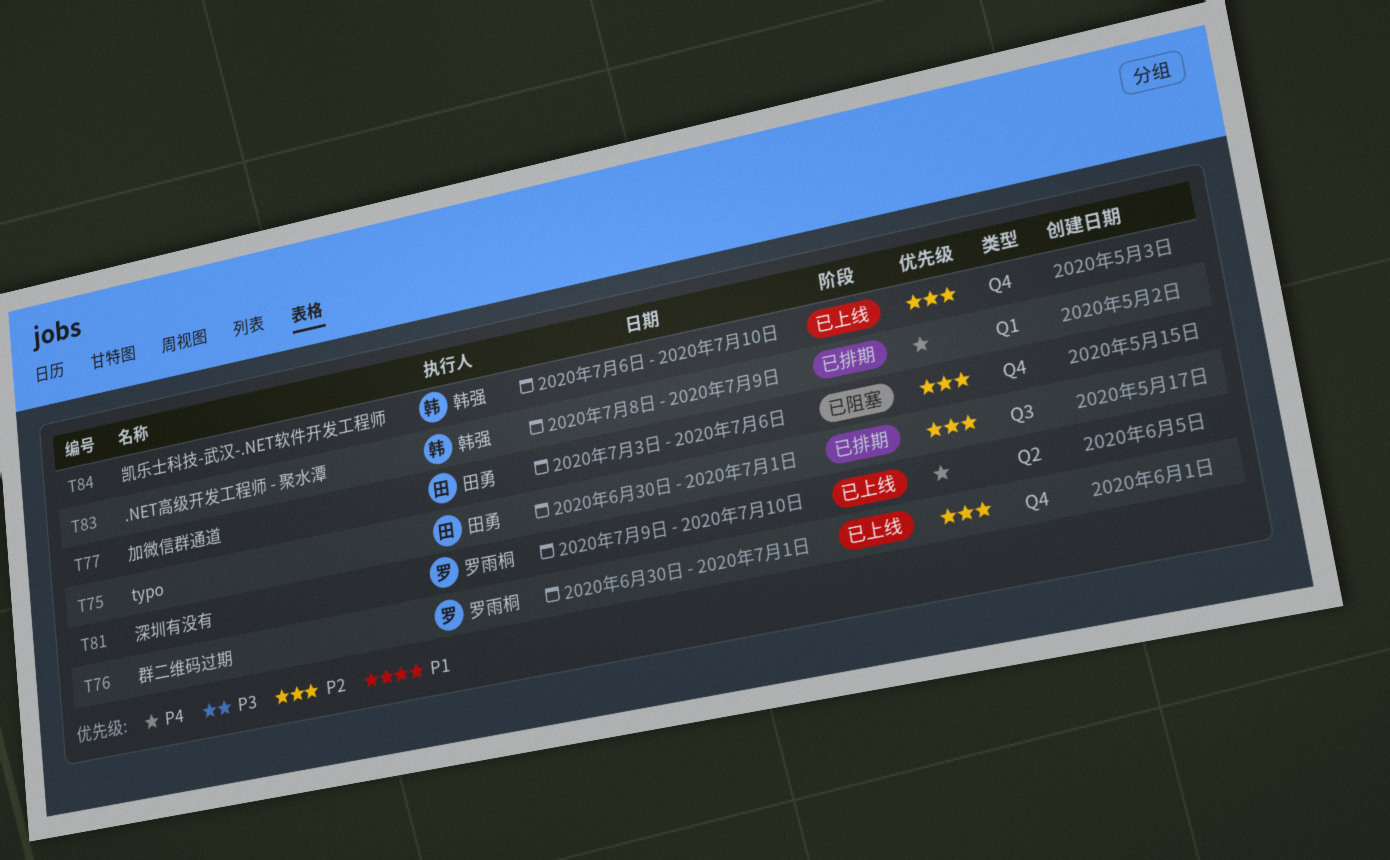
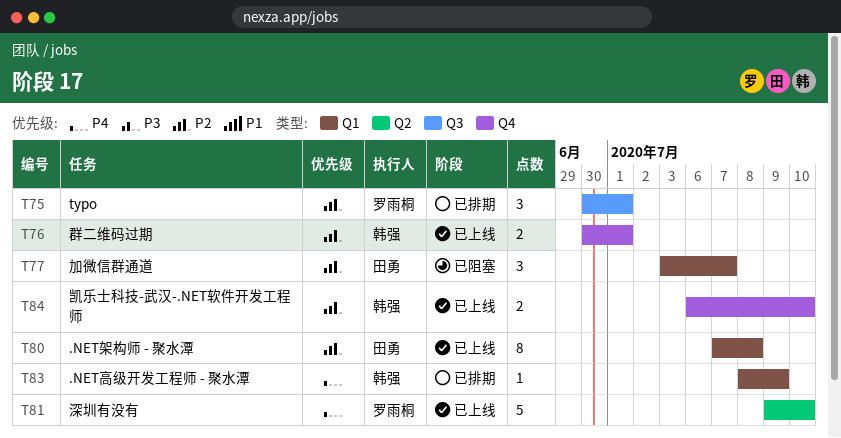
T75, owner: 田勇 -> 罗雨桐
T76, owner: 罗雨桐 -> 韩强
T77, label: Q4 -> Q1
T77, due: Jul 6 -> Jul 7
T80: none -> present

